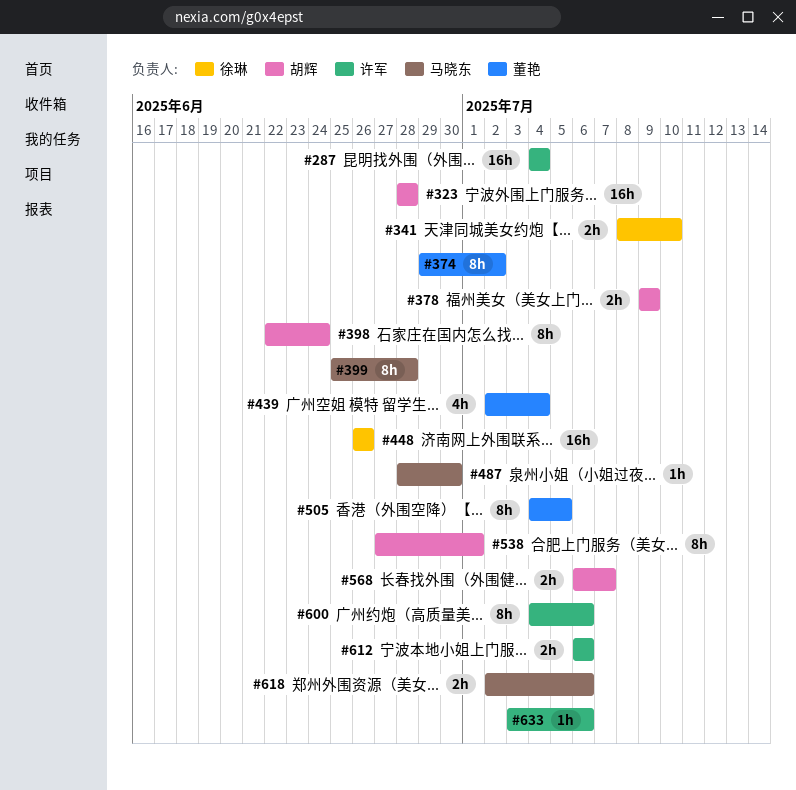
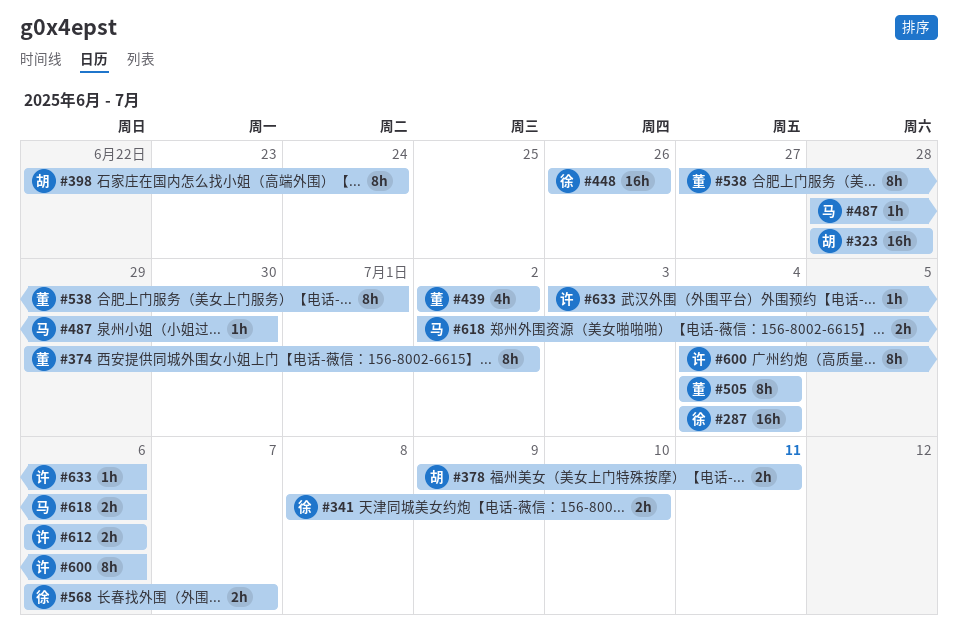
#287, owner: 许军 -> 徐琳
#378, due: Jul 9 -> Jul 11
#399: present -> none
#439, due: Jul 4 -> Jul 2
#505, due: Jul 5 -> Jul 4
#538, owner: 胡辉 -> 董艳
#568, owner: 胡辉 -> 徐琳

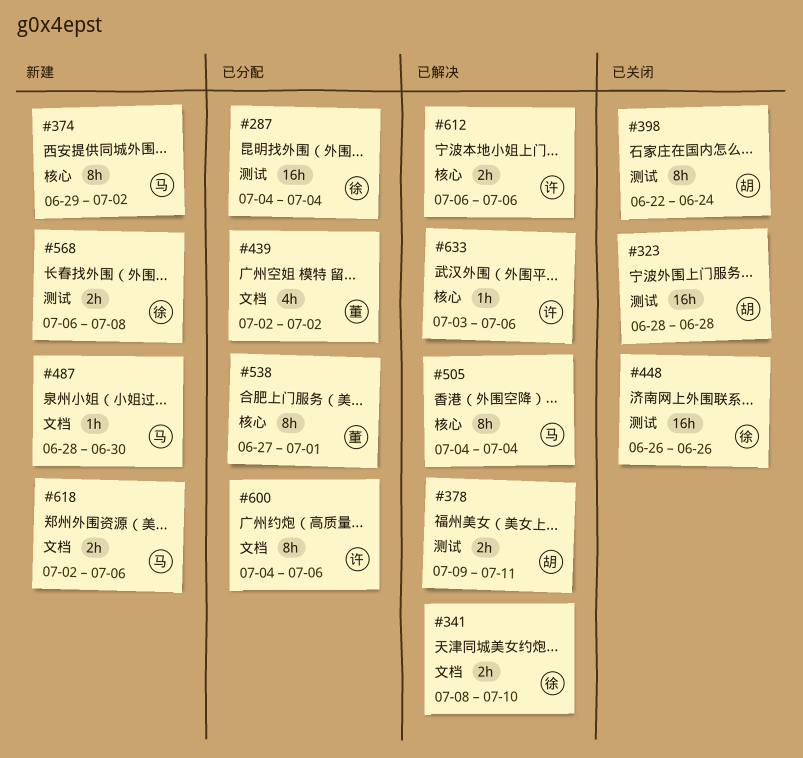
#374, owner: 董 -> 马
#505, owner: 董 -> 马
#568, due: Jul 7 -> Jul 8

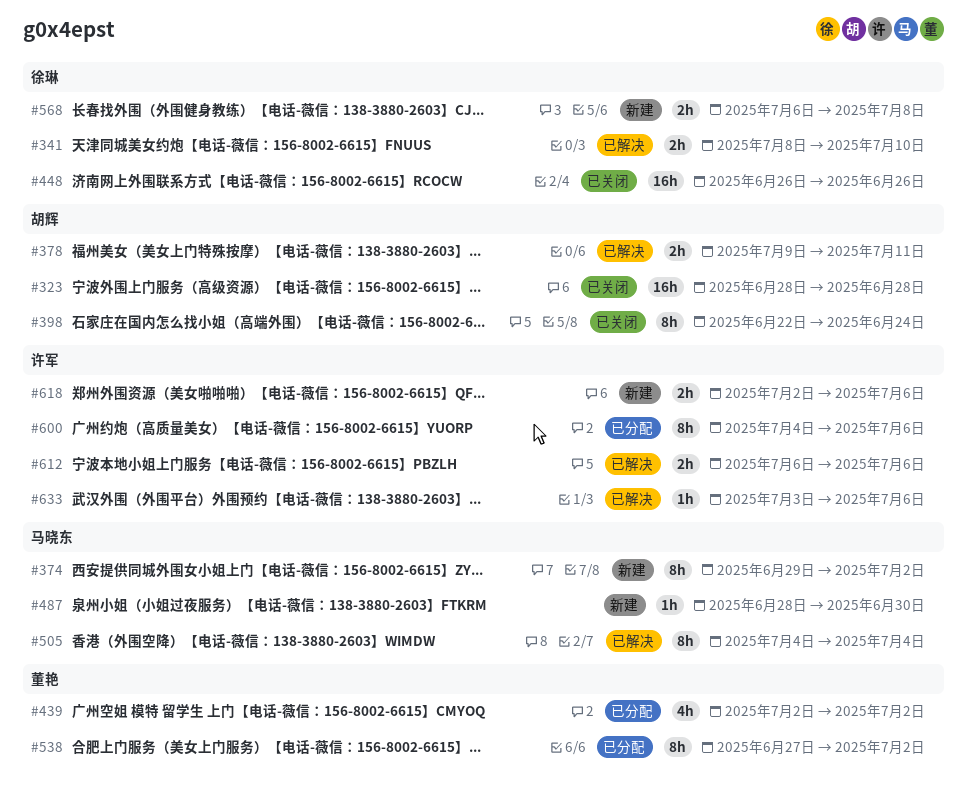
#287: present -> none
#538, due: Jul 1 -> Jul 2
#618, owner: 马晓东 -> 许军

